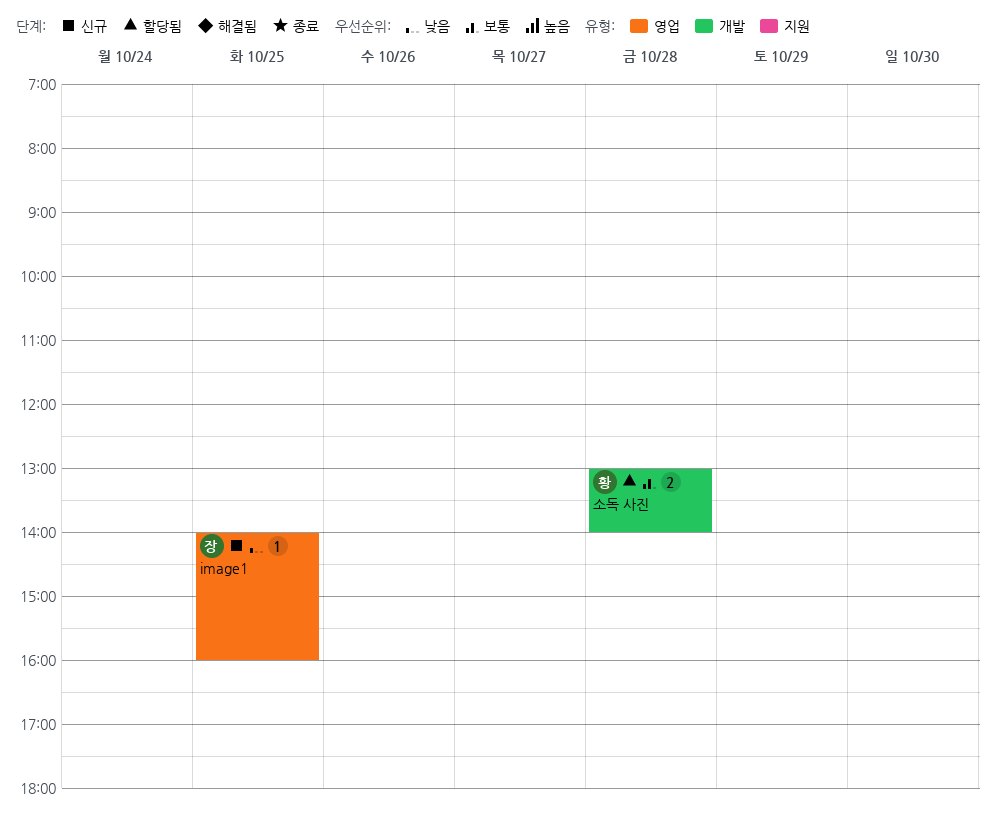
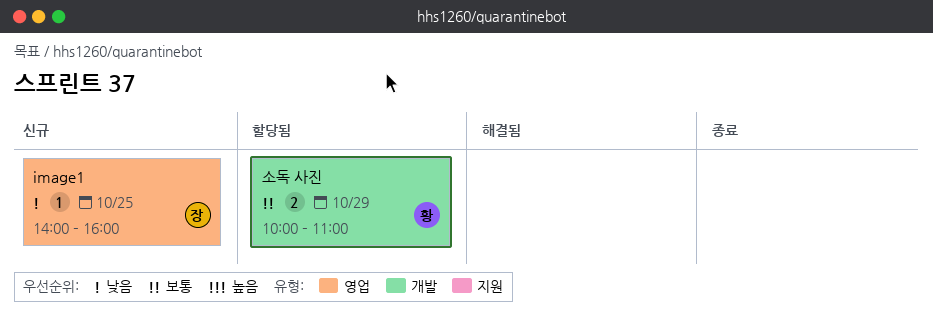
소독 사진, day: Oct 28 -> Oct 29
소독 사진, begins: 13:00 -> 10:00
소독 사진, ends: 14:00 -> 11:00

